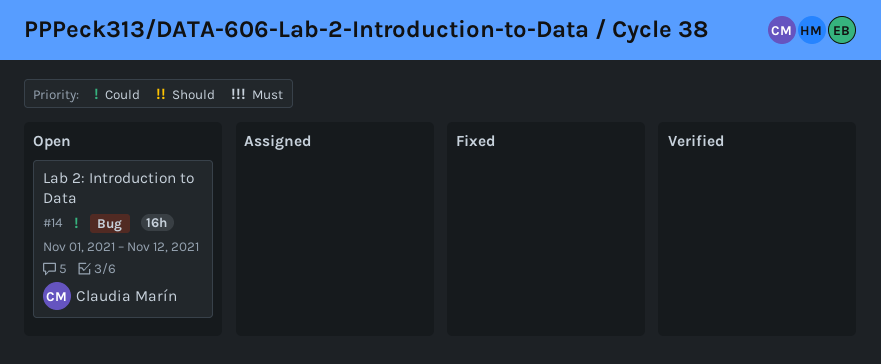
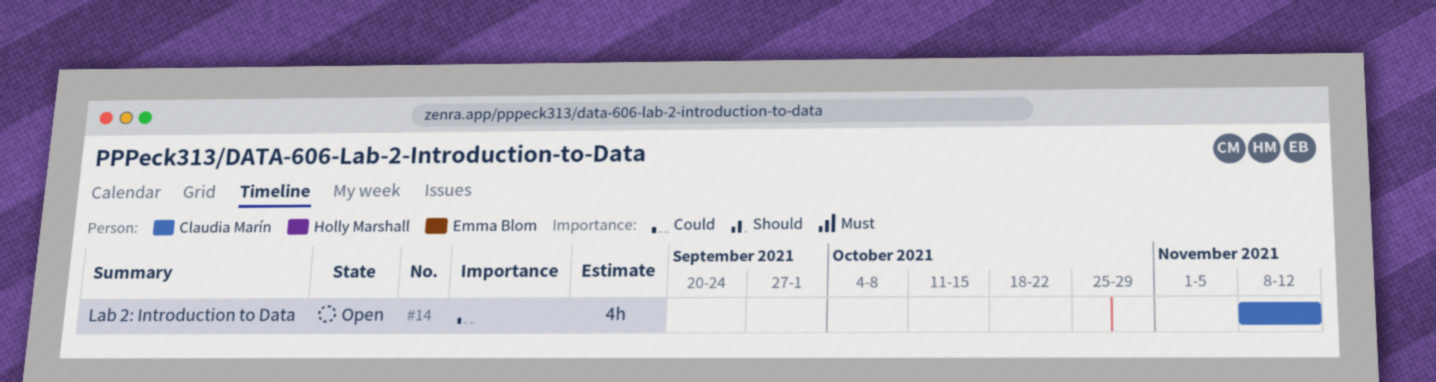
#14, estimate: 16h -> 4h
#14, start: Nov 1 -> Nov 8

